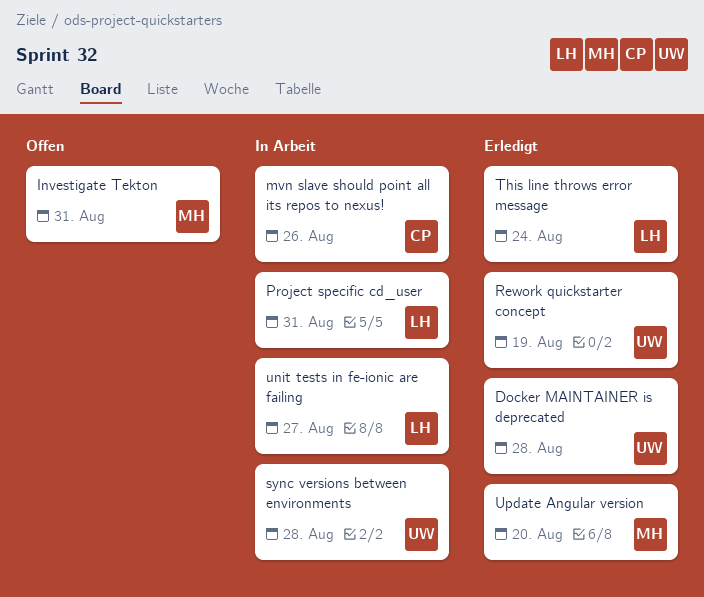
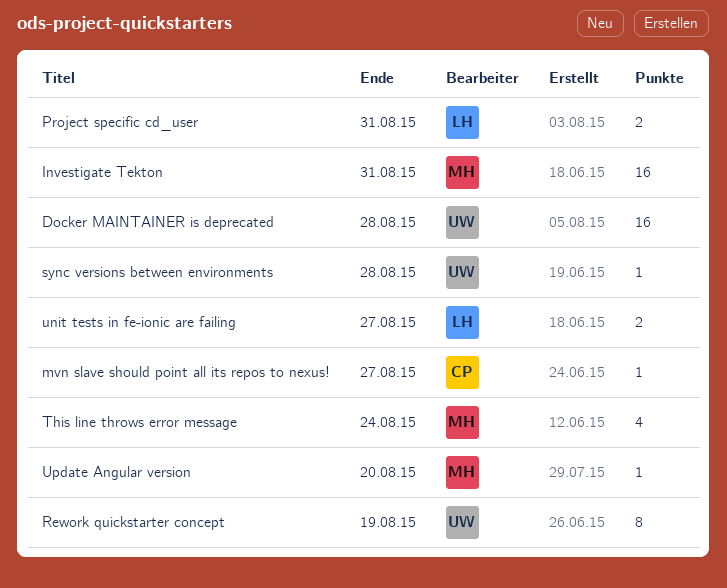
mvn slave should point all its repos to nexus!, due: Aug 26 -> Aug 27
This line throws error message, owner: LH -> MH

